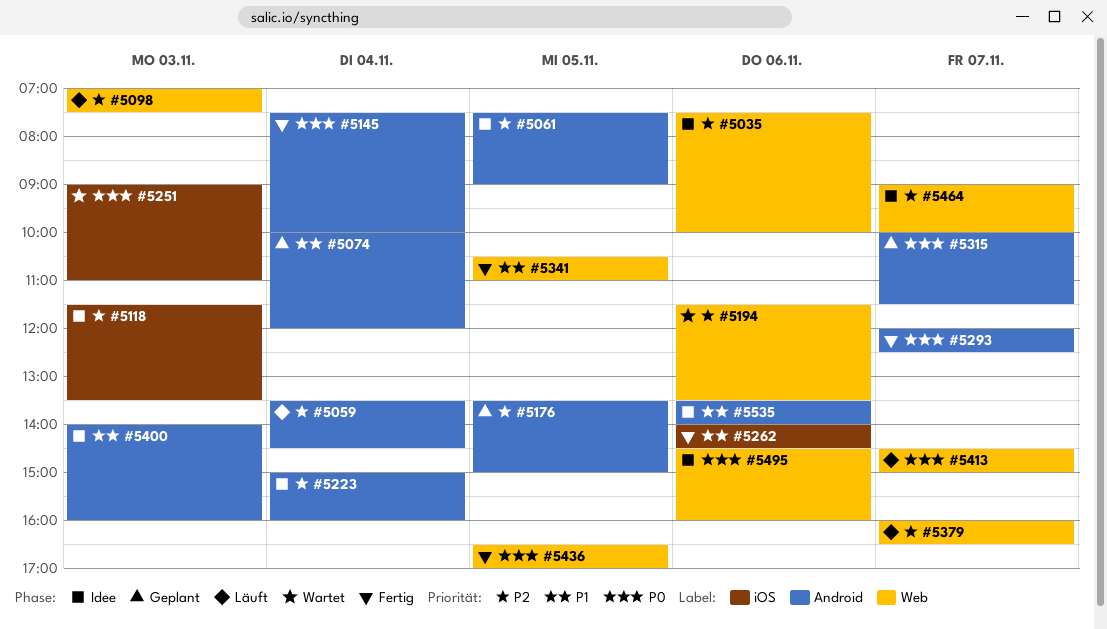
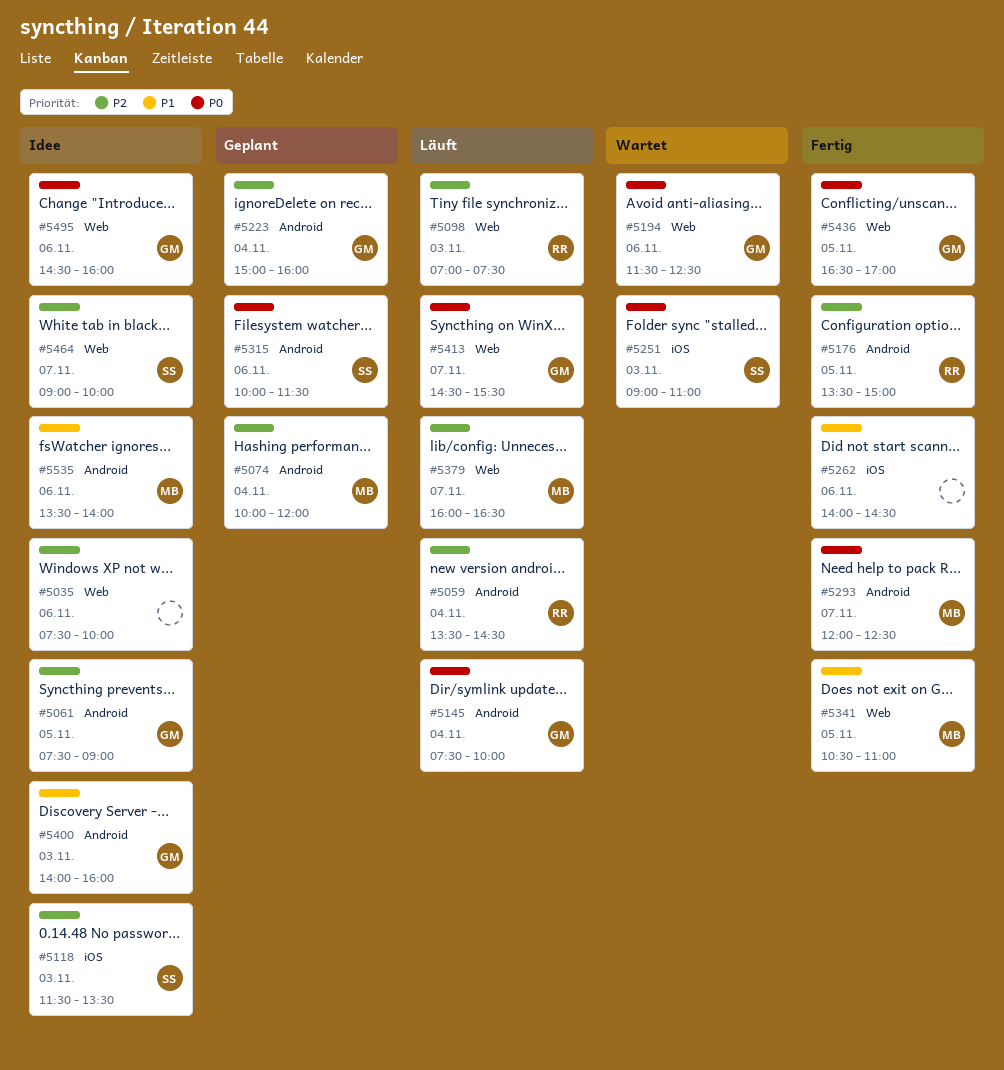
#5074, priority: P1 -> P2
#5145, status: Fertig -> Läuft
#5176, status: Geplant -> Fertig
#5194, priority: P2 -> P0
#5194, ends: 13:30 -> 12:30
#5223, status: Idee -> Geplant
#5315, day: Nov 7 -> Nov 6
#5413, ends: 15:00 -> 15:30

